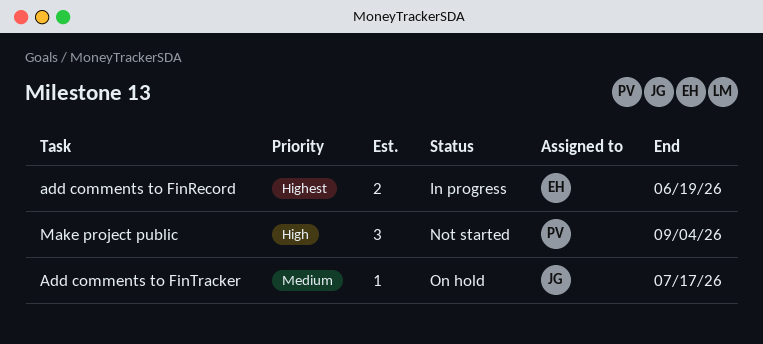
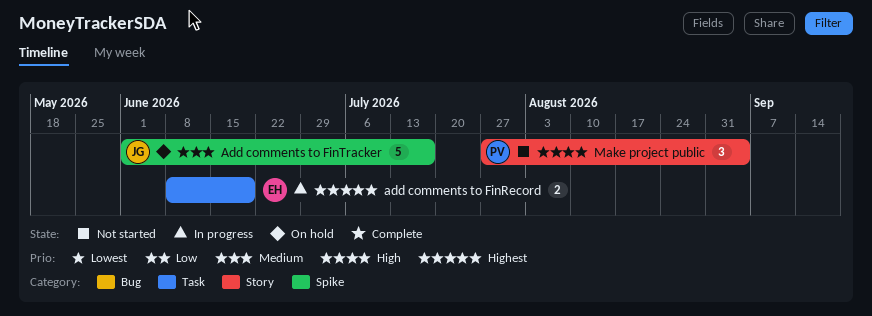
Add comments to FinTracker, estimate: 1 -> 5

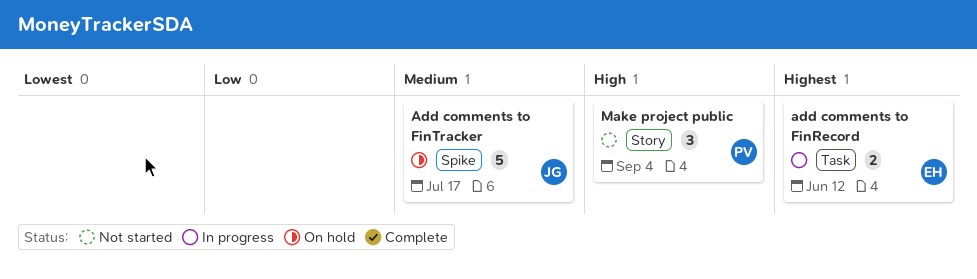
add comments to FinRecord, due: Jun 19 -> Jun 12

